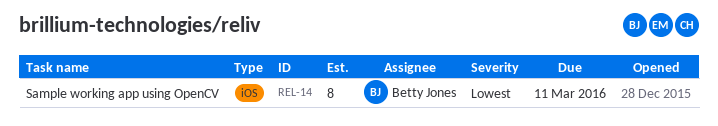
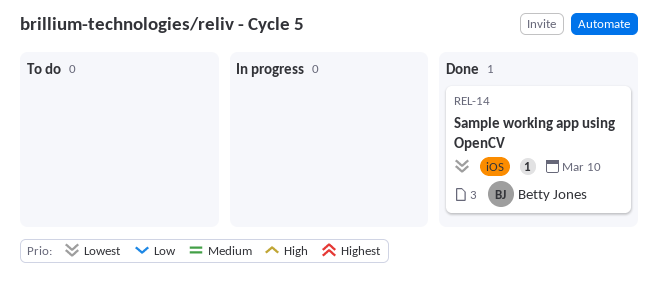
REL-14, estimate: 8 -> 1
REL-14, due: Mar 11 -> Mar 10

